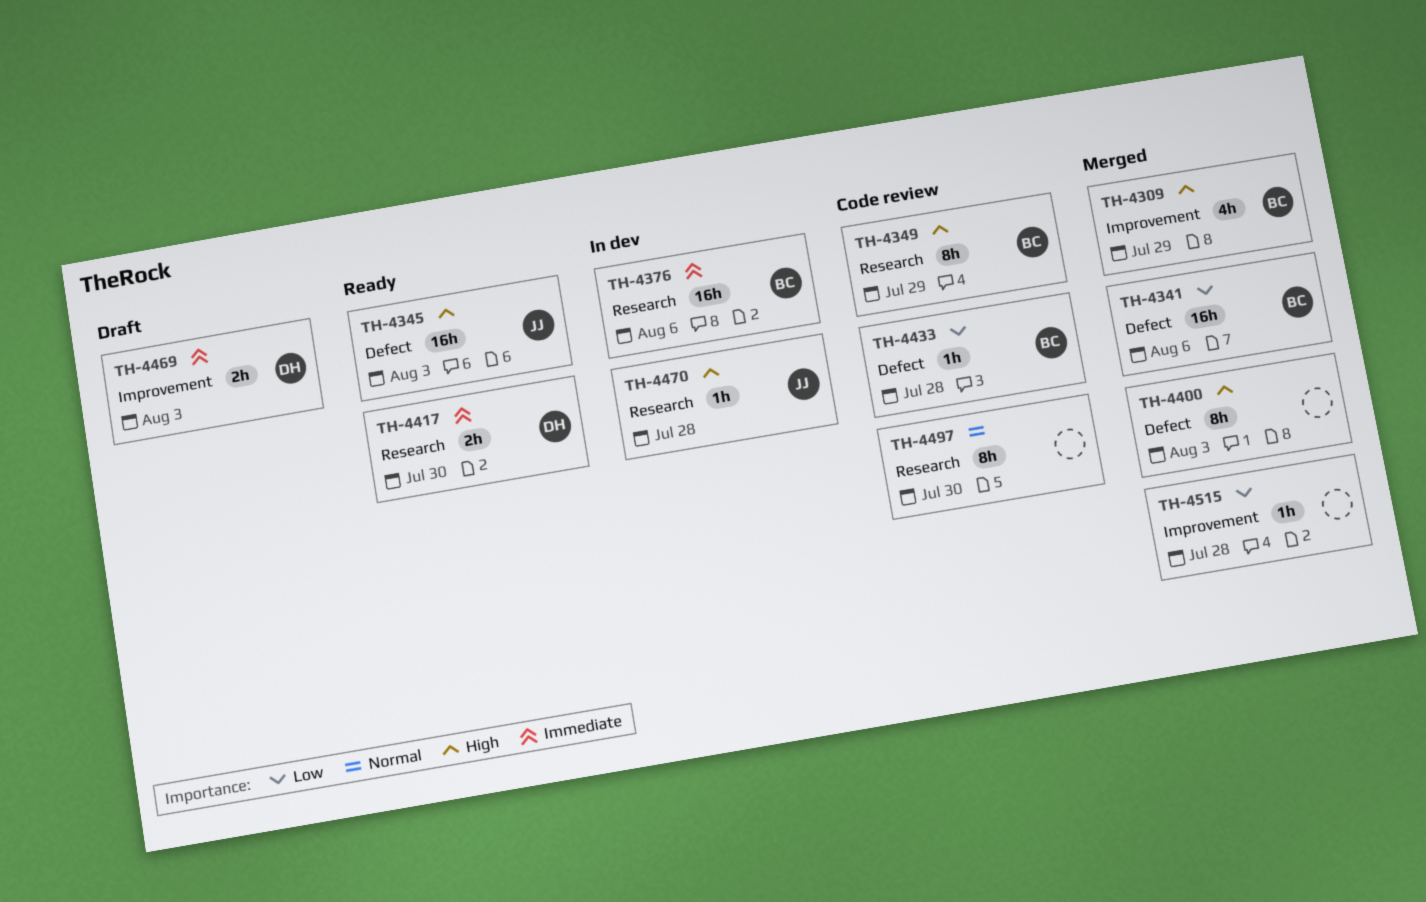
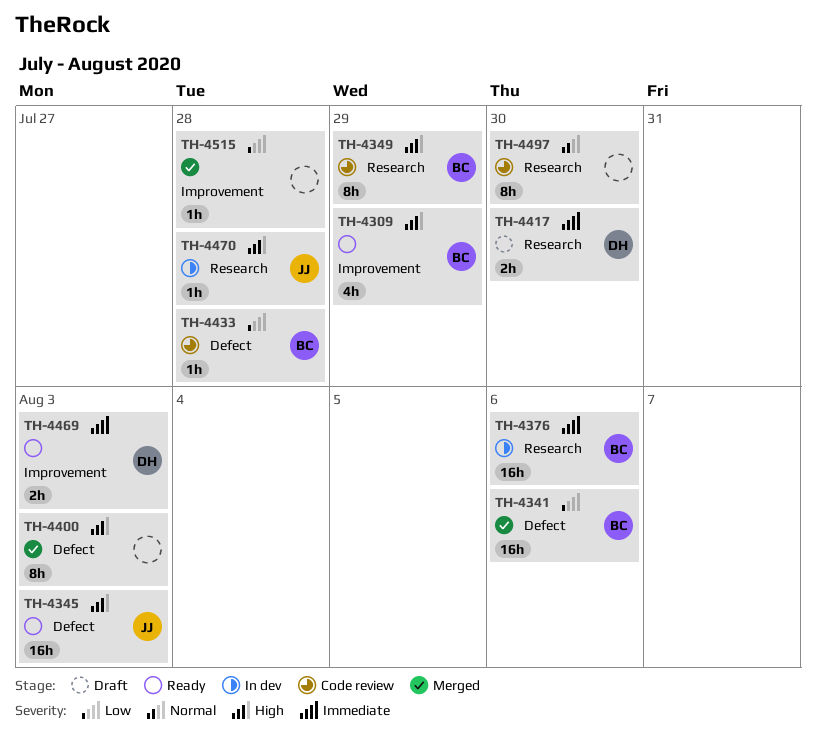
TH-4309, status: Merged -> Ready
TH-4417, status: Ready -> Draft
TH-4469, status: Draft -> Ready

